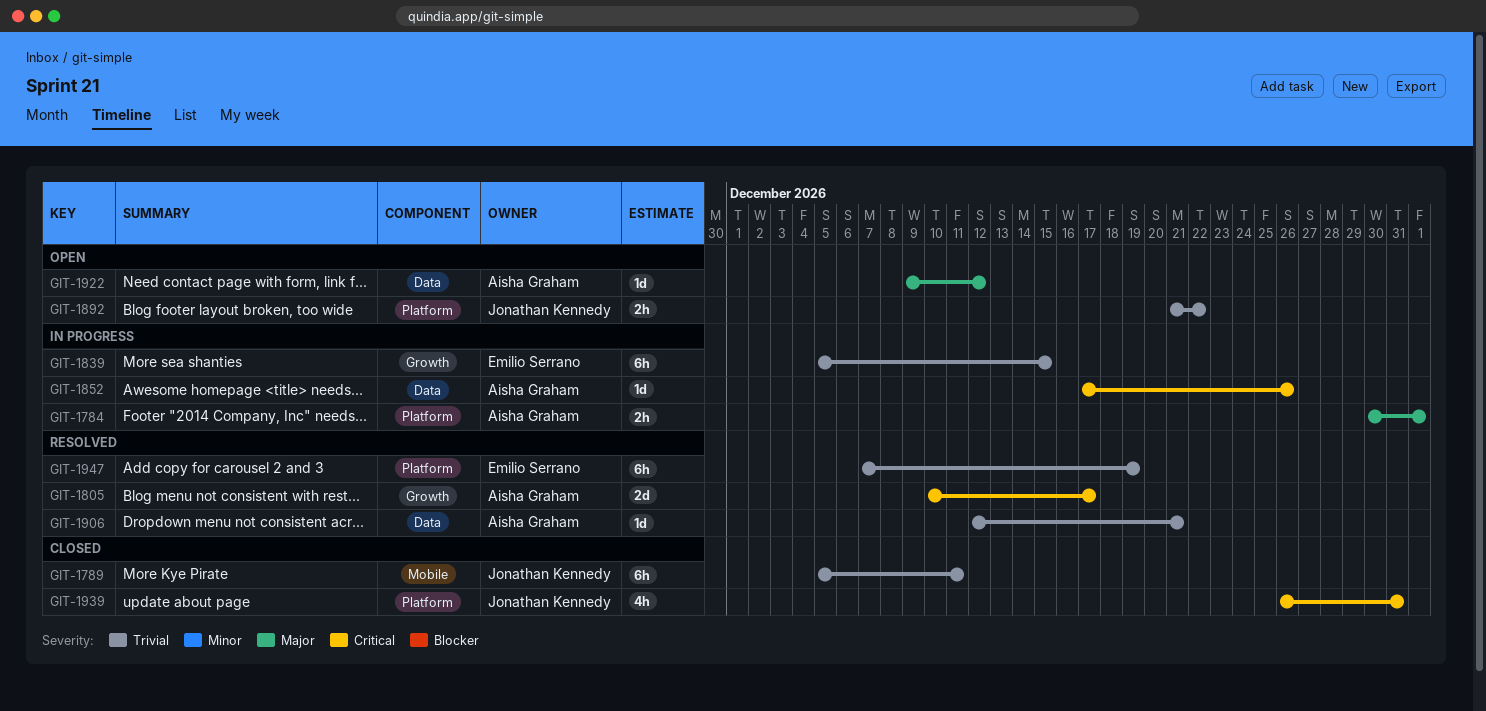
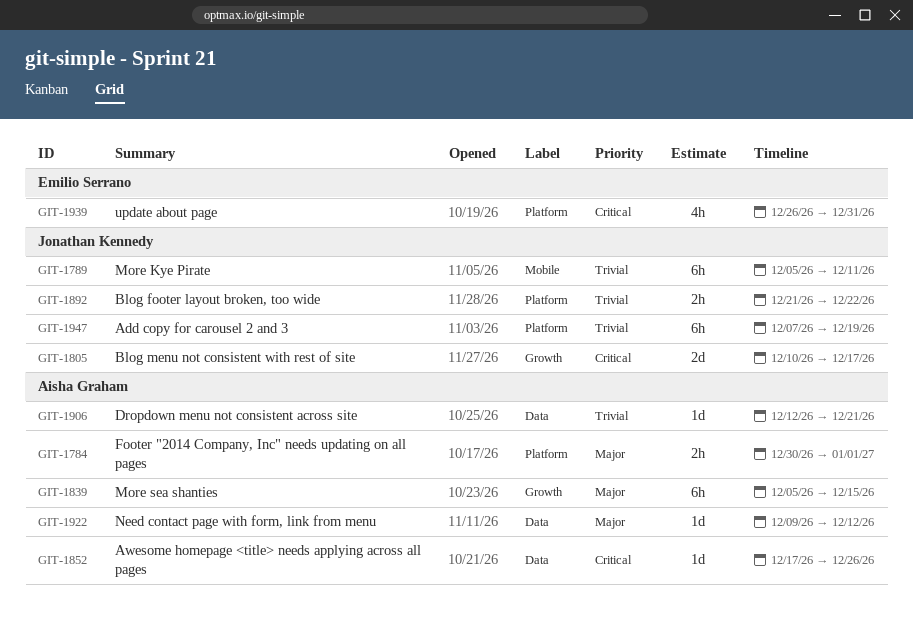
GIT-1805, owner: Aisha Graham -> Jonathan Kennedy
GIT-1839, owner: Emilio Serrano -> Aisha Graham
GIT-1839, priority: Trivial -> Major
GIT-1939, owner: Jonathan Kennedy -> Emilio Serrano
GIT-1947, owner: Emilio Serrano -> Jonathan Kennedy

